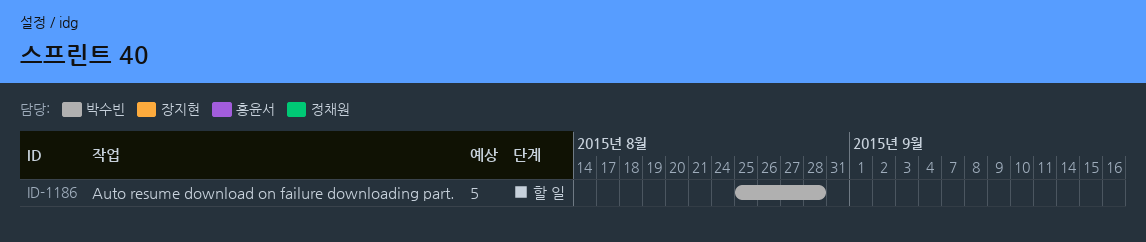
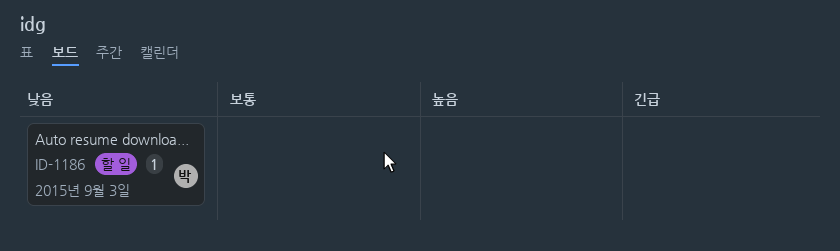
ID-1186, estimate: 5 -> 1
ID-1186, due: Aug 28 -> Sep 3

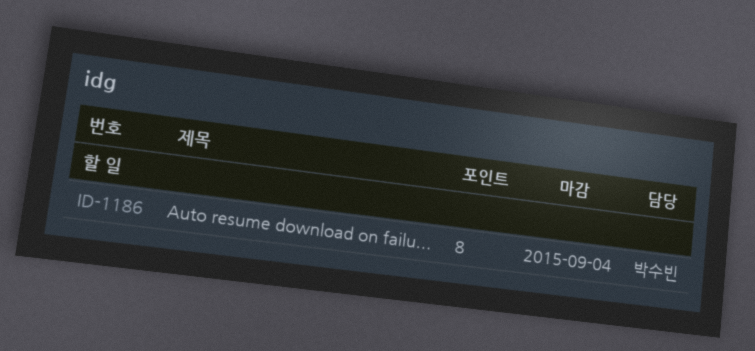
ID-1186, estimate: 1 -> 8
ID-1186, due: Sep 3 -> Sep 4

